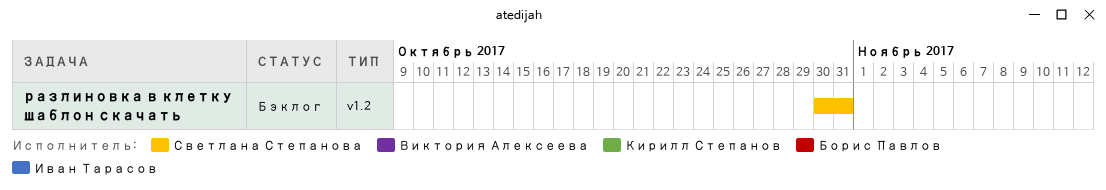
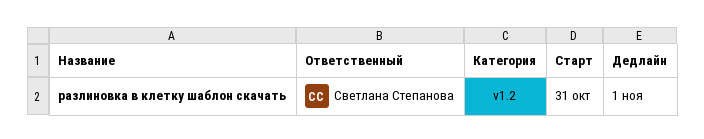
разлиновка в клетку шаблон скачать, start: Oct 30 -> Oct 31
разлиновка в клетку шаблон скачать, due: Oct 31 -> Nov 1

